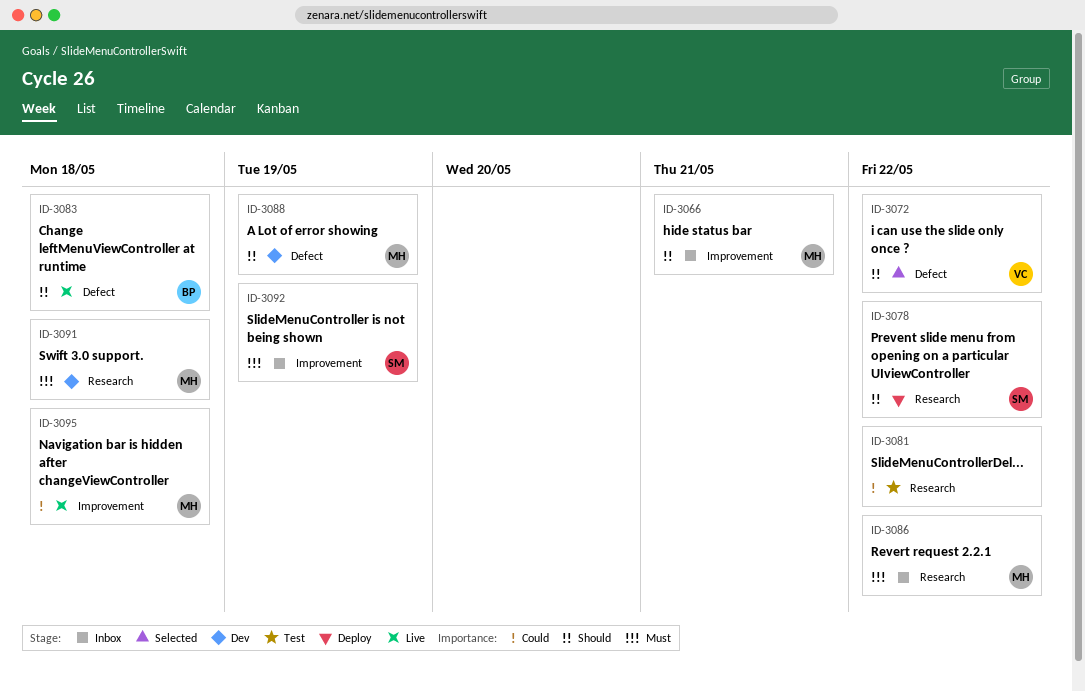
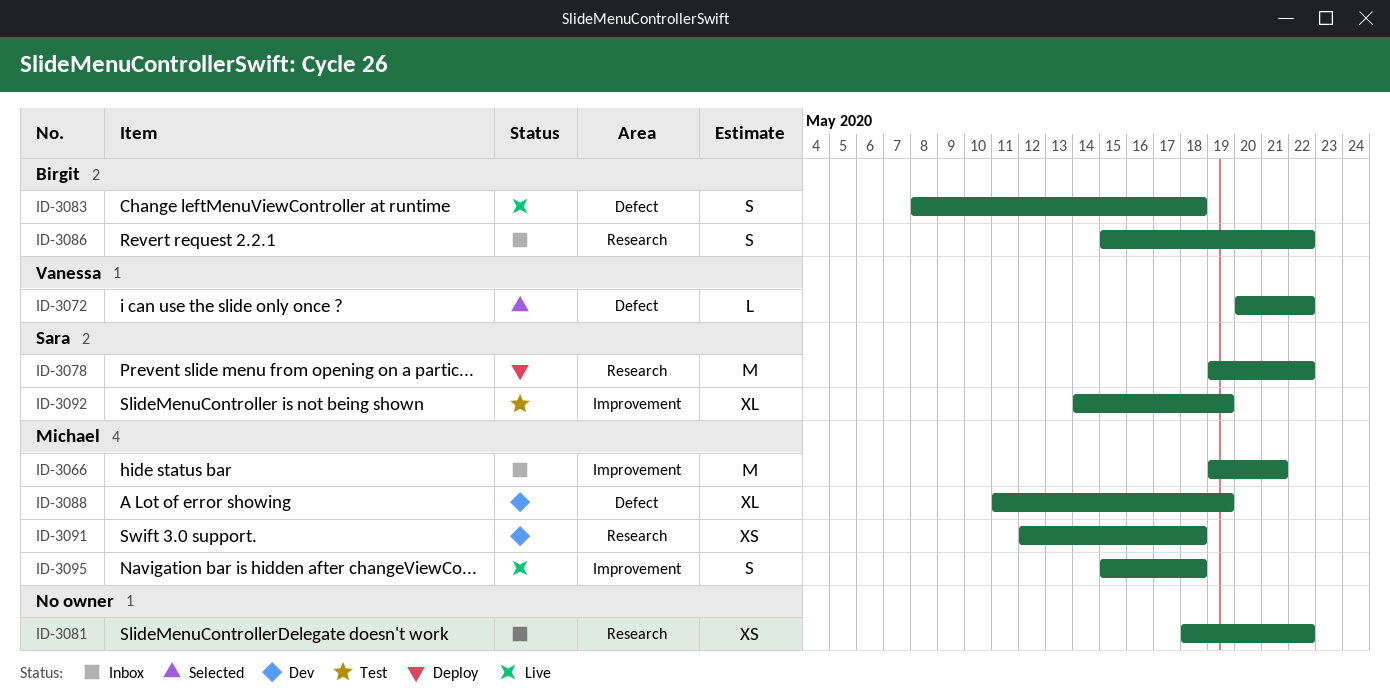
ID-3081, status: Test -> Inbox
ID-3086, owner: Michael -> Birgit
ID-3092, status: Inbox -> Test

